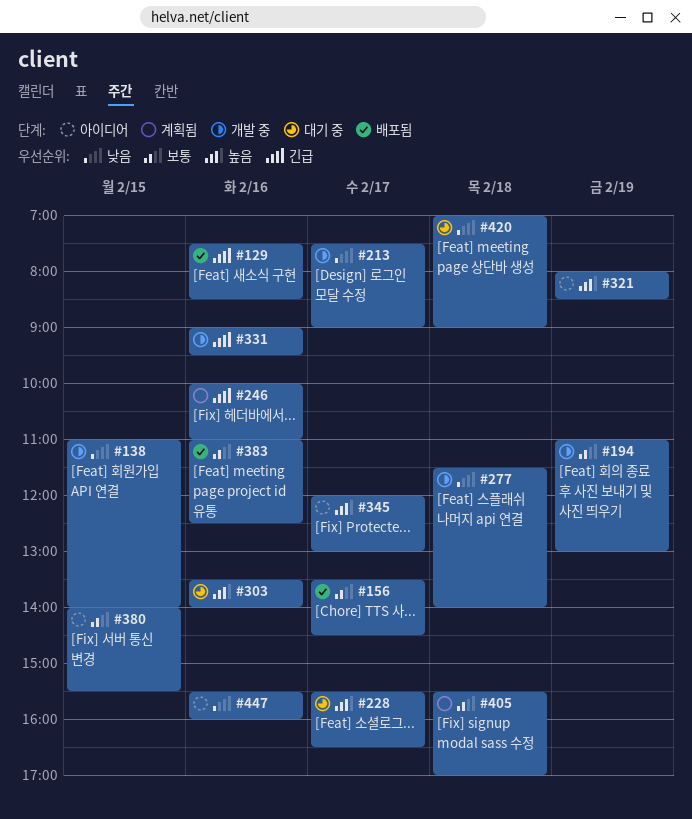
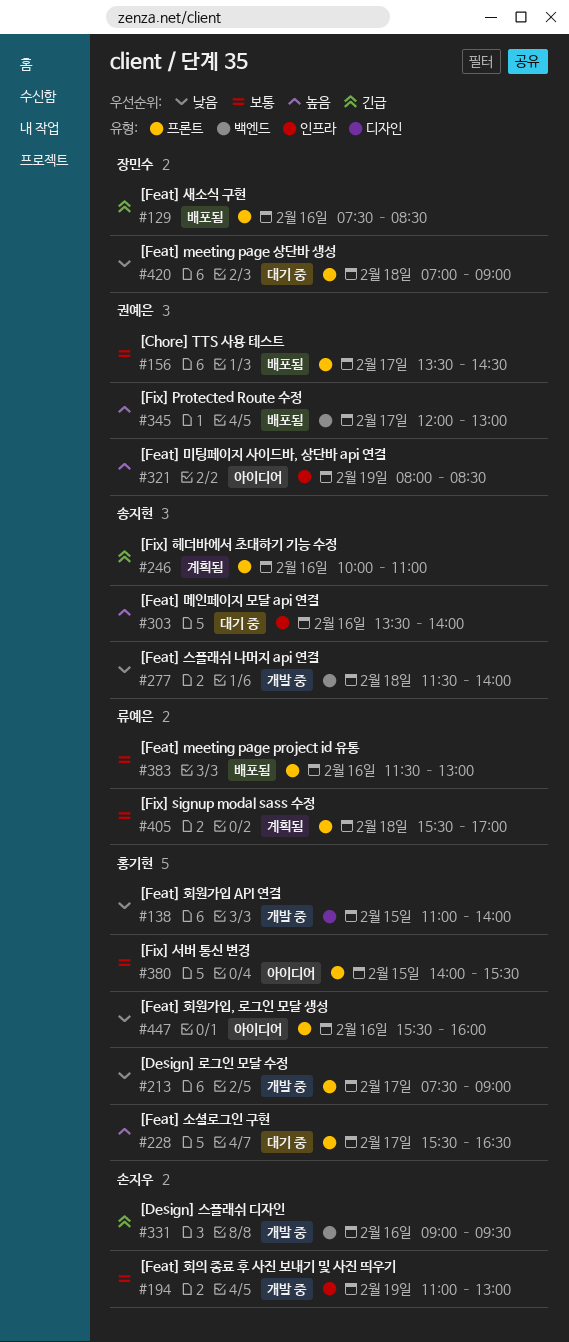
#345, status: 아이디어 -> 배포됨
#383, begins: 11:00 -> 11:30
#383, ends: 12:30 -> 13:00

